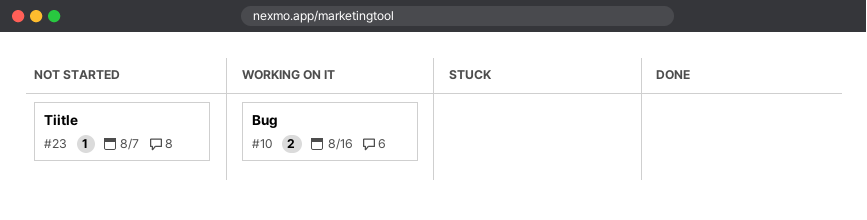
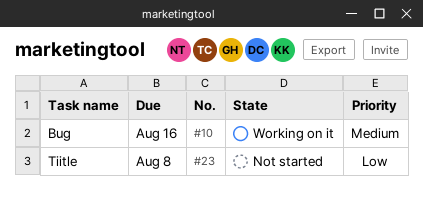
#23, due: Aug 7 -> Aug 8

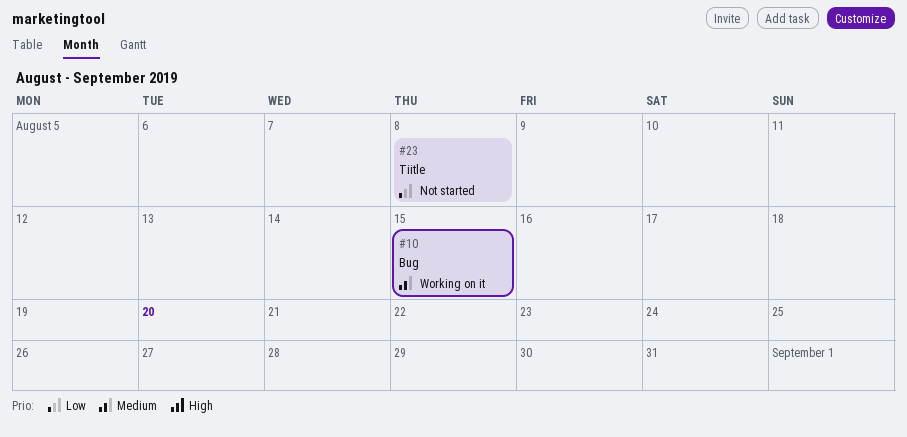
#10, due: Aug 16 -> Aug 15

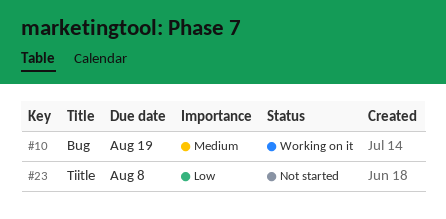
#10, due: Aug 15 -> Aug 19

